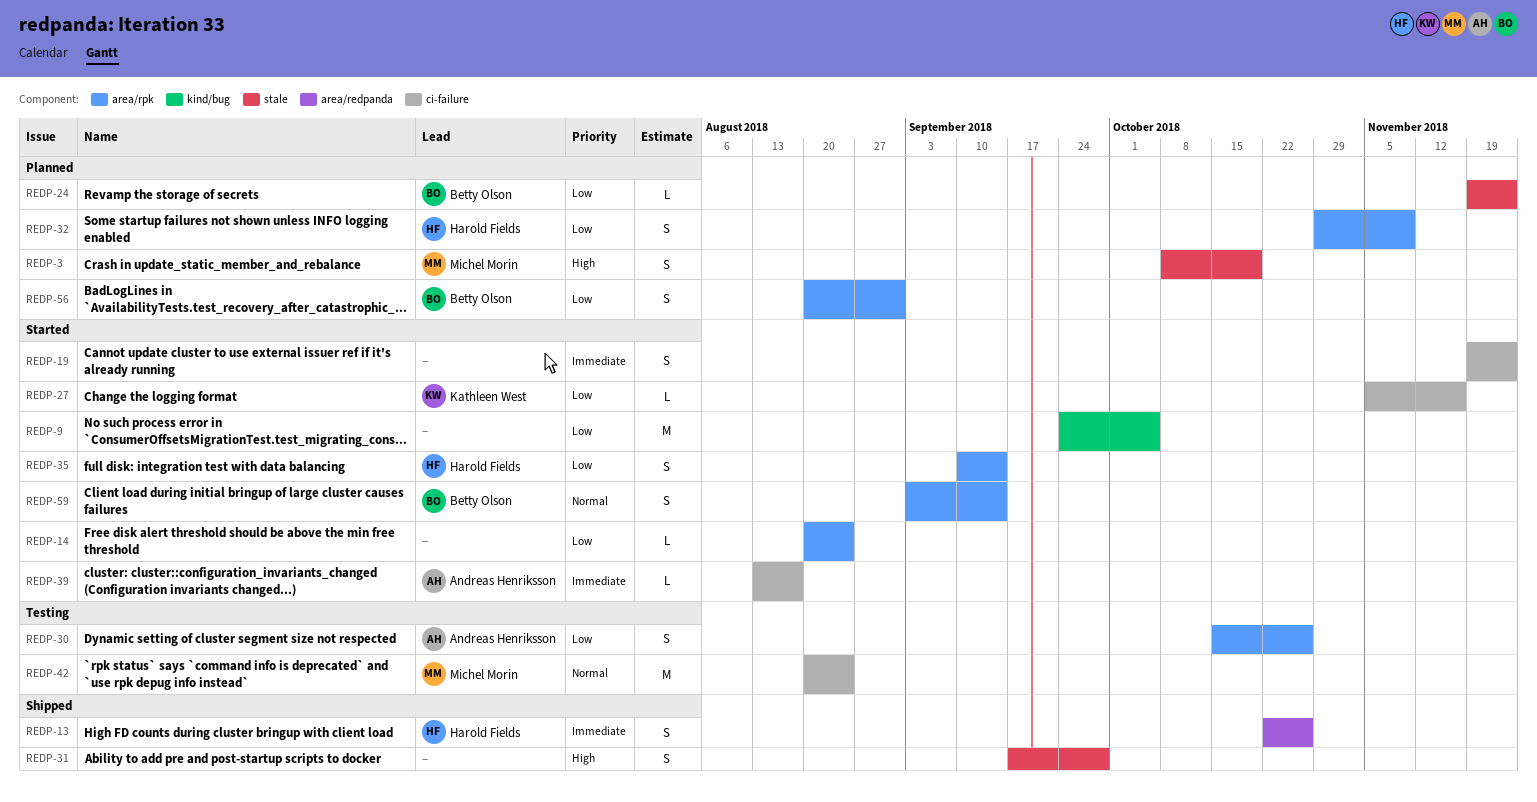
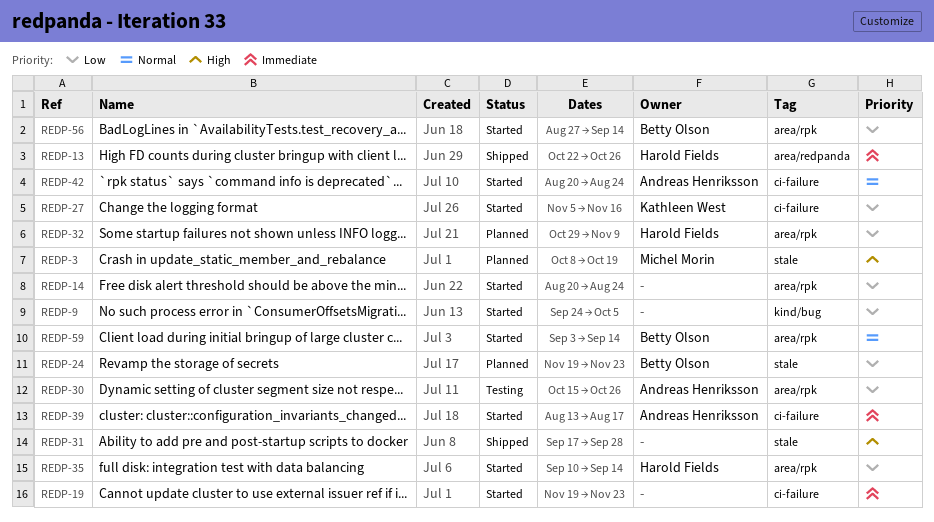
REDP-42, status: Testing -> Started
REDP-42, owner: Michel Morin -> Andreas Henriksson
REDP-56, status: Planned -> Started
REDP-56, start: Aug 20 -> Aug 27
REDP-56, due: Aug 31 -> Sep 14

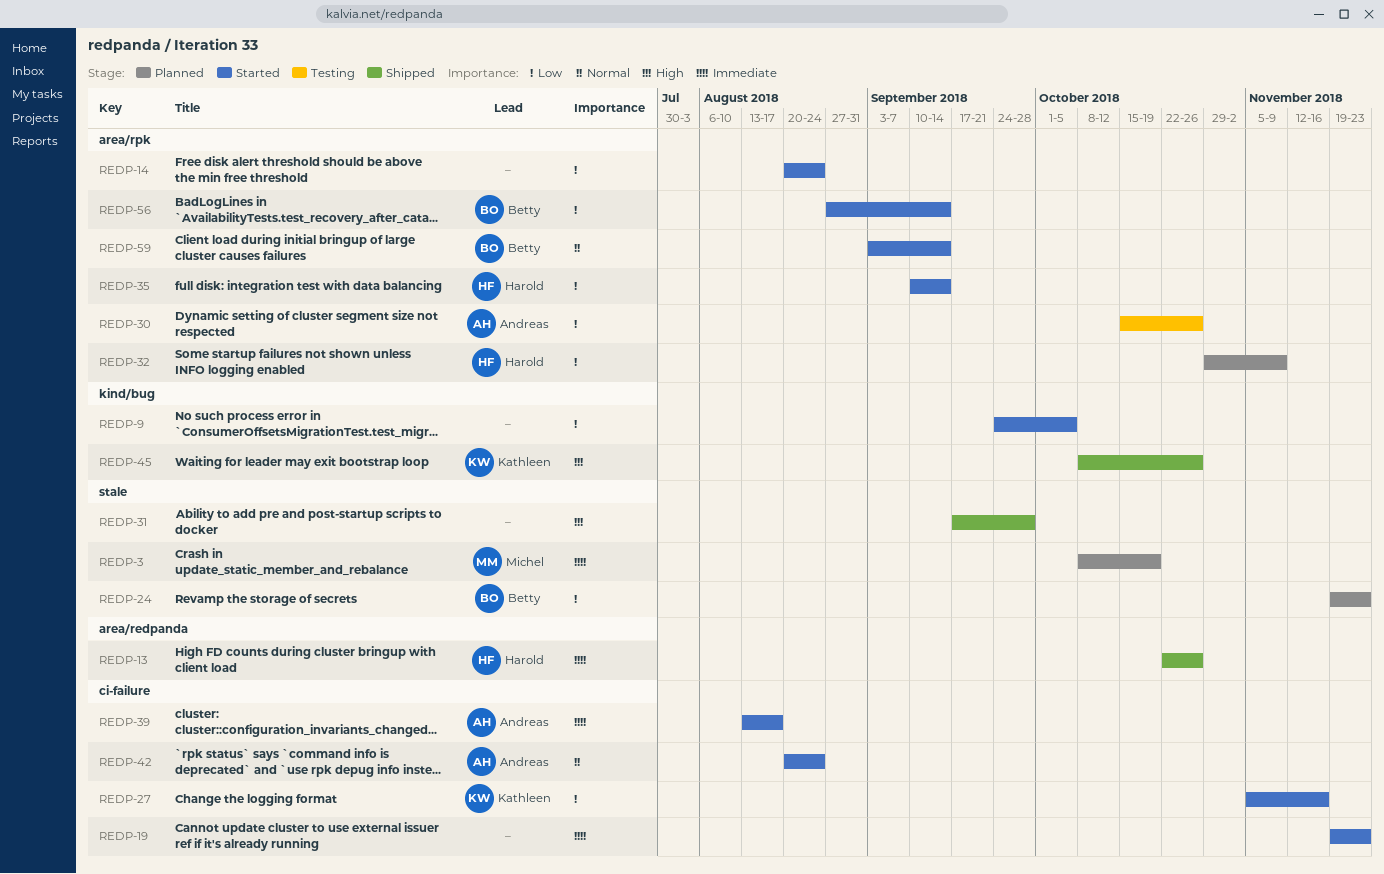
REDP-3, priority: High -> Immediate
REDP-45: none -> present

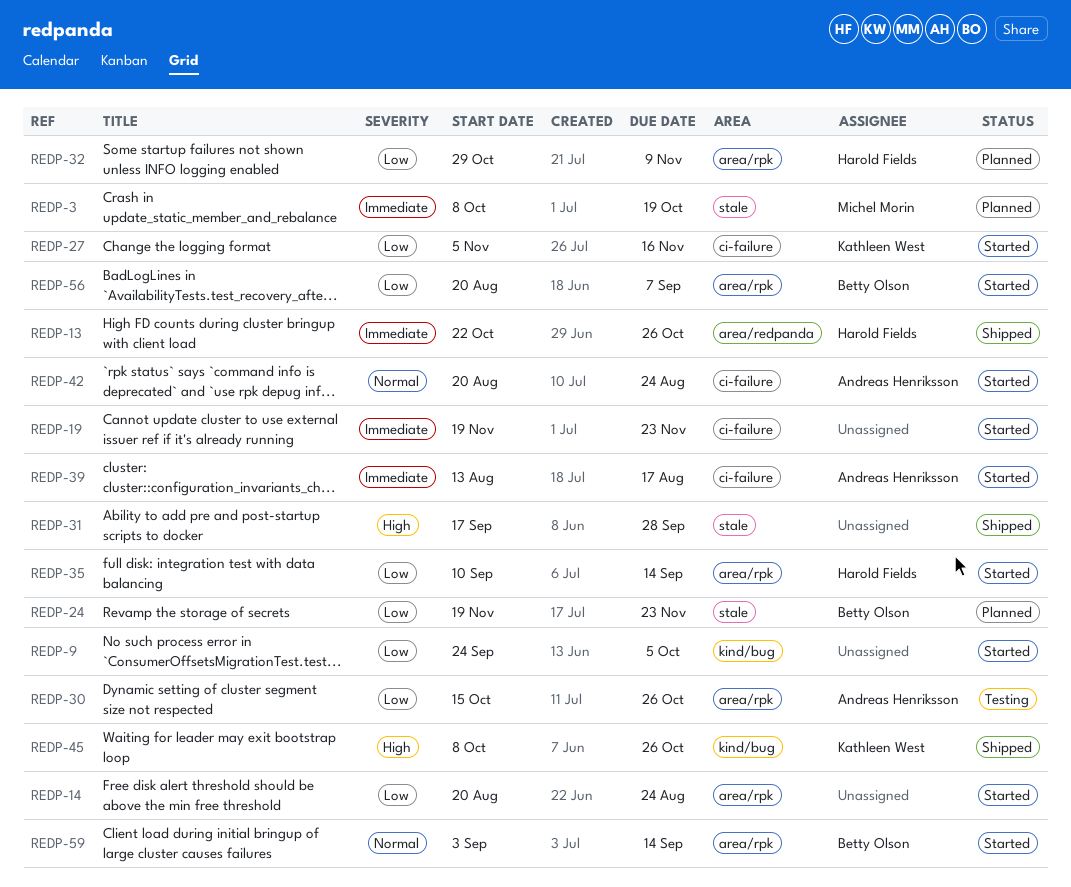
REDP-56, start: Aug 27 -> Aug 20
REDP-56, due: Sep 14 -> Sep 7

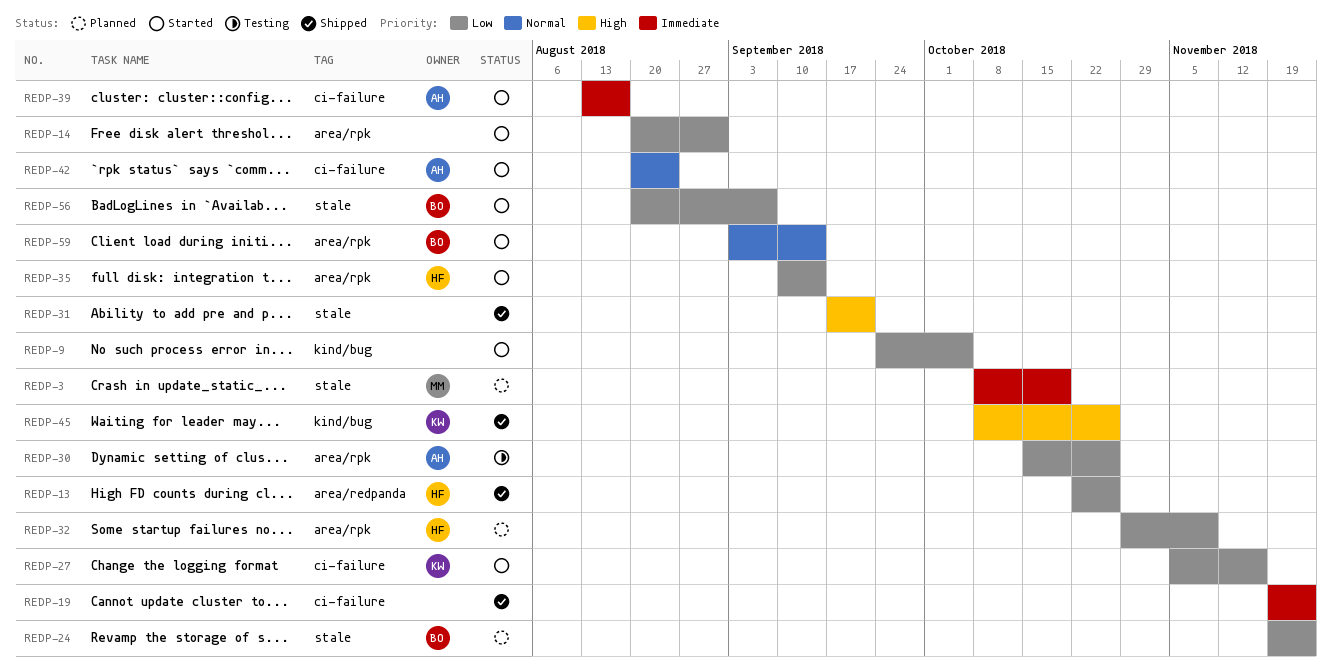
REDP-13, priority: Immediate -> Low
REDP-14, due: Aug 24 -> Aug 31
REDP-19, status: Started -> Shipped
REDP-31, due: Sep 28 -> Sep 21
REDP-56, label: area/rpk -> stale

